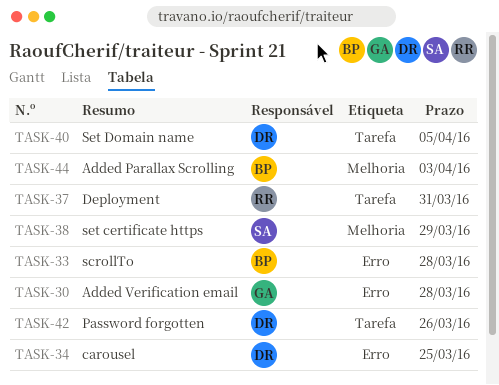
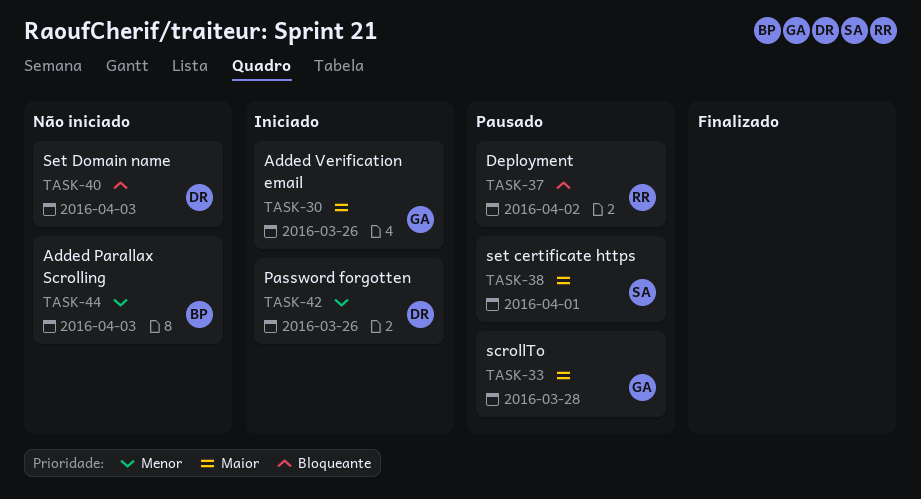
TASK-30, due: Mar 28 -> Mar 26
TASK-33, owner: BP -> GA
TASK-34: present -> none
TASK-37, due: Mar 31 -> Apr 2
TASK-38, due: Mar 29 -> Apr 1
TASK-40, due: Apr 5 -> Apr 3

